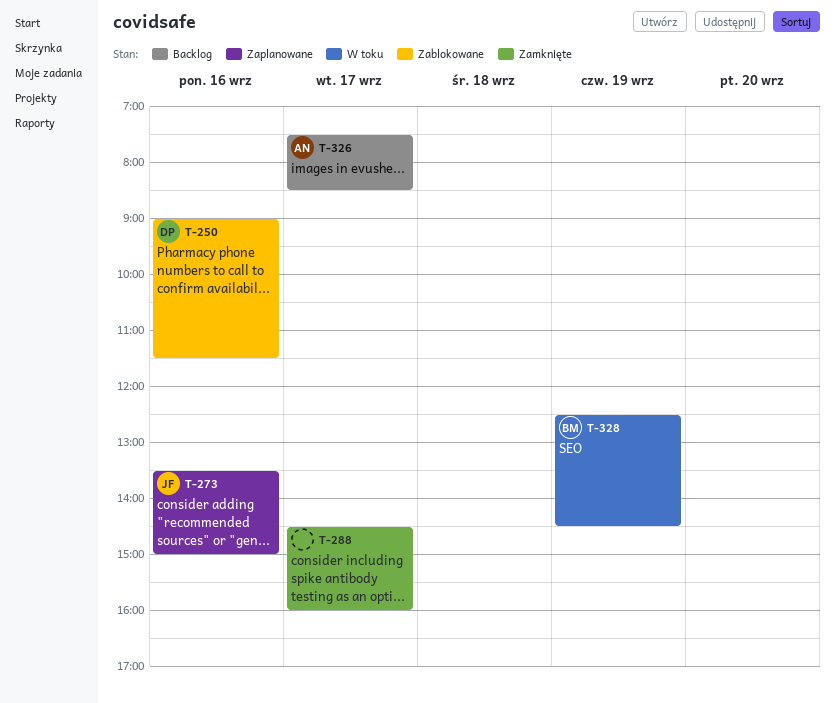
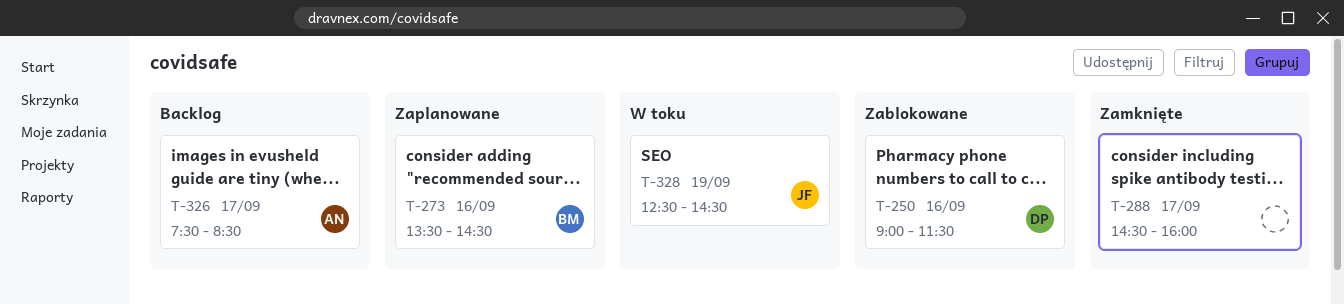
T-273, owner: JF -> BM
T-273, ends: 15:00 -> 14:30
T-328, owner: BM -> JF

